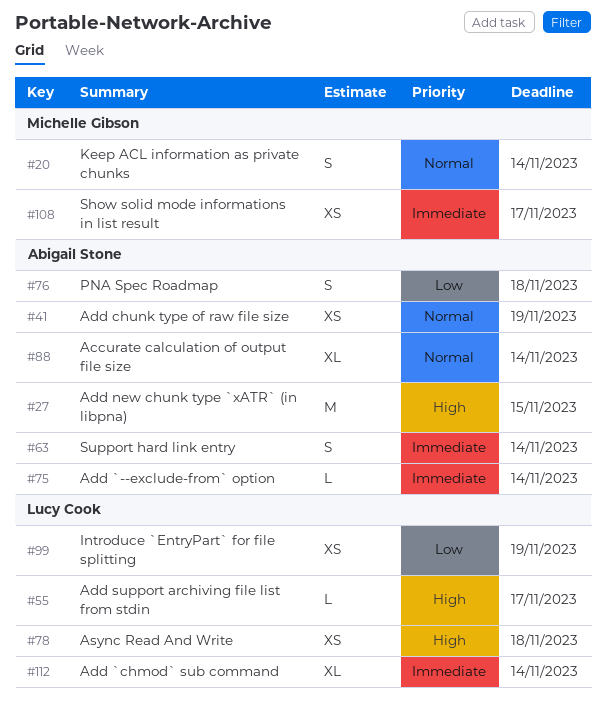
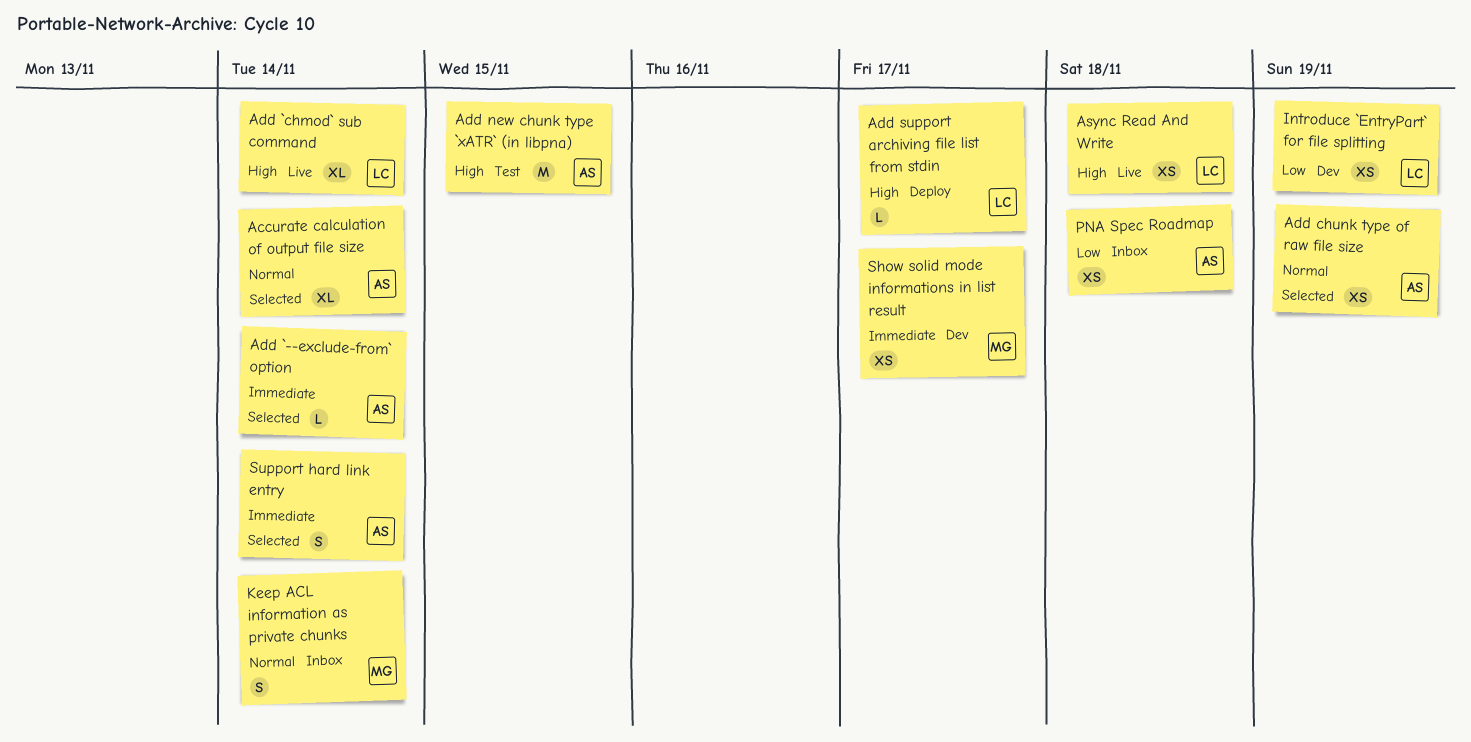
Add `chmod` sub command, priority: Immediate -> High
PNA Spec Roadmap, estimate: S -> XS

